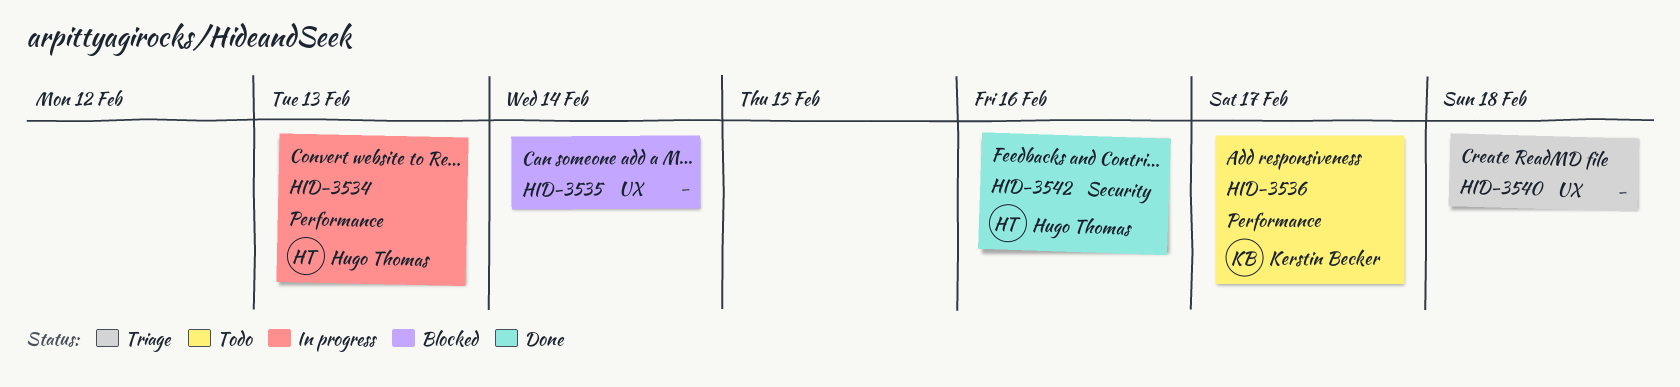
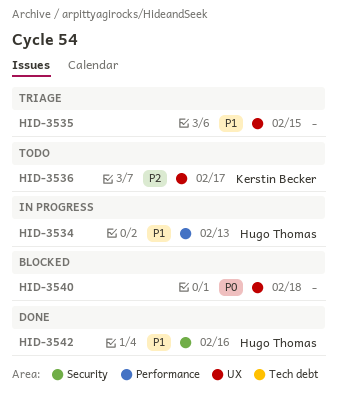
HID-3535, status: Blocked -> Triage
HID-3535, due: Feb 14 -> Feb 15
HID-3536, label: Performance -> UX
HID-3540, status: Triage -> Blocked

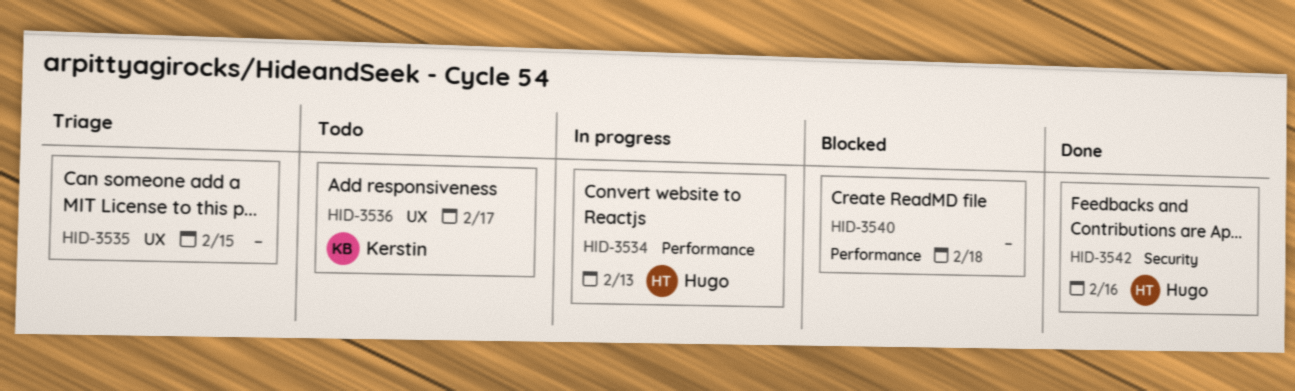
HID-3540, label: UX -> Performance

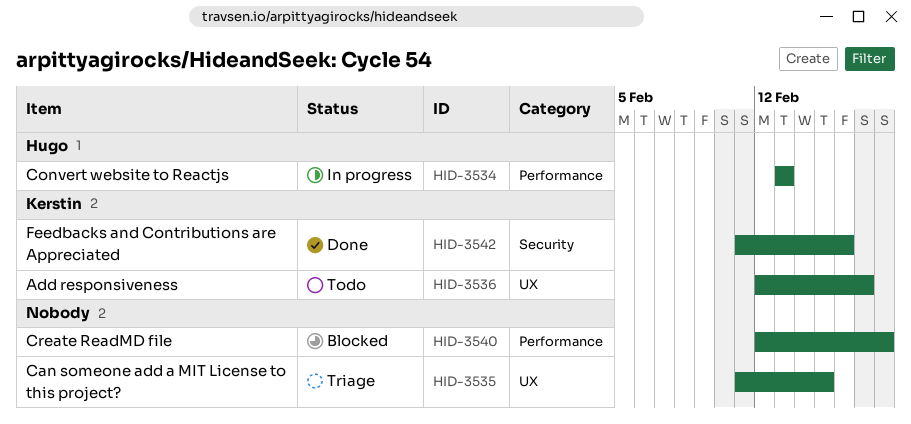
HID-3542, owner: Hugo -> Kerstin

